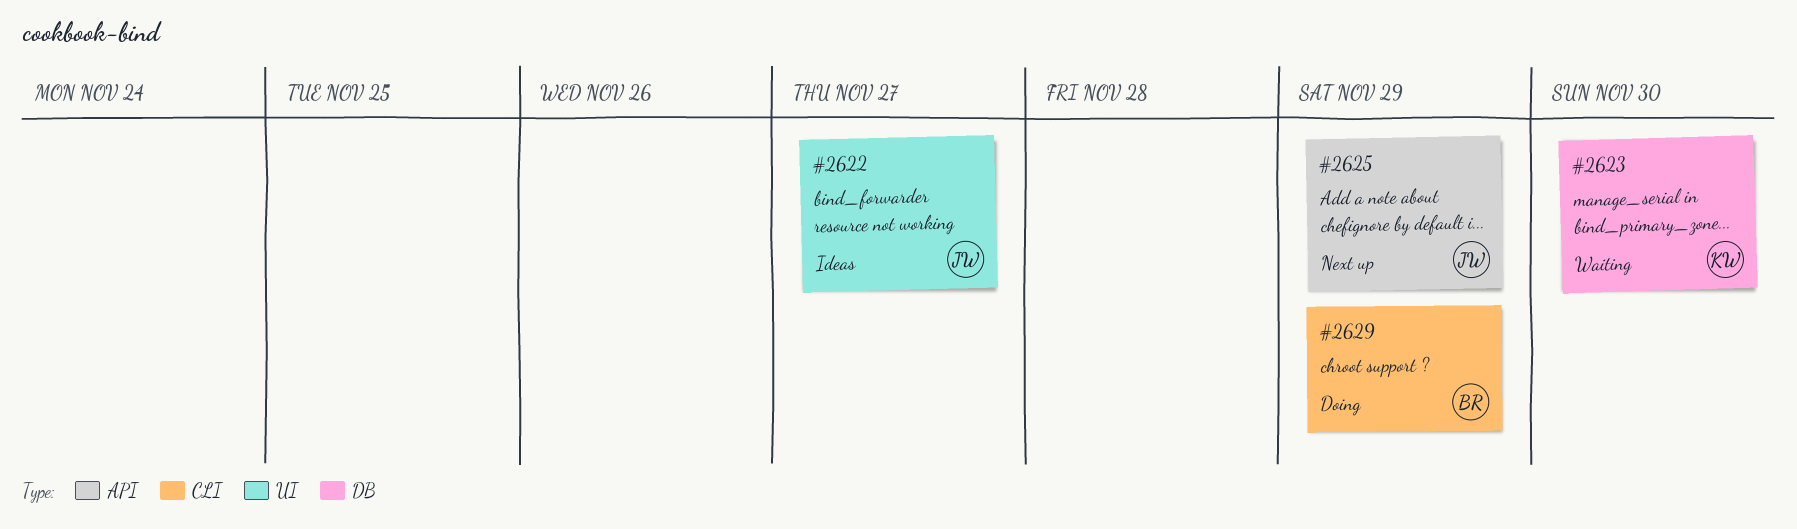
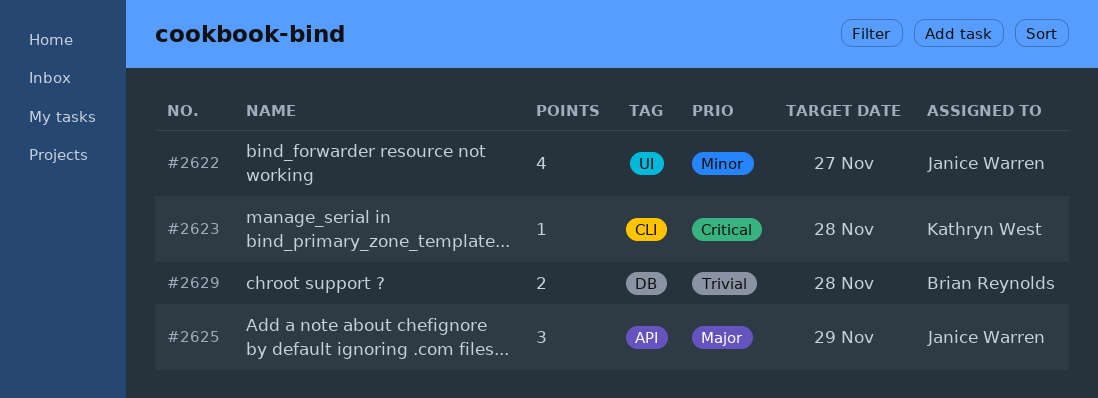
#2623, label: DB -> CLI
#2623, due: Nov 30 -> Nov 28
#2629, label: CLI -> DB
#2629, due: Nov 29 -> Nov 28

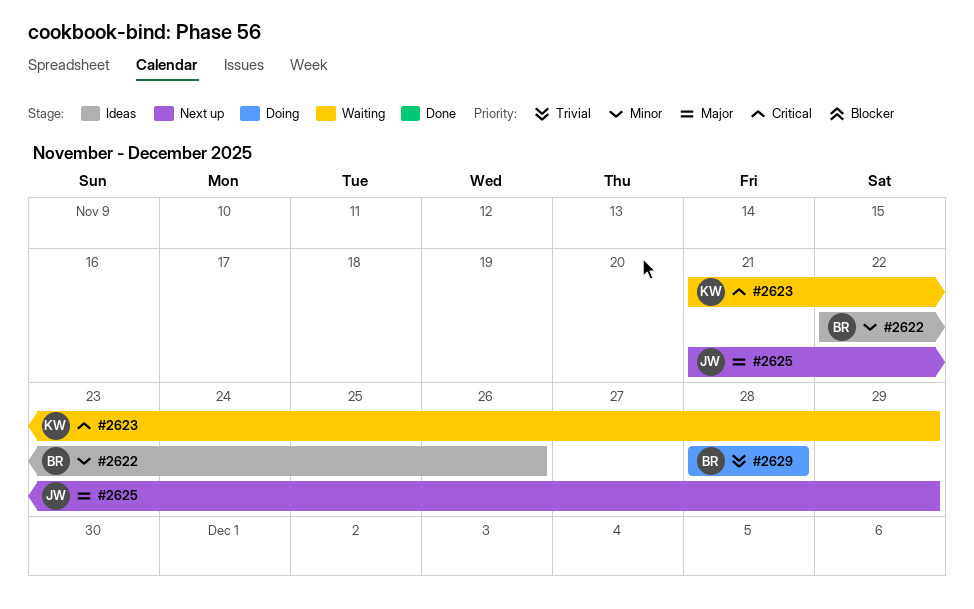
#2622, owner: Janice Warren -> Brian Reynolds
#2622, due: Nov 27 -> Nov 26
#2623, due: Nov 28 -> Nov 29

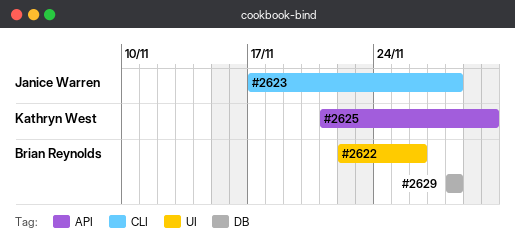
#2623, owner: Kathryn West -> Janice Warren
#2623, start: Nov 21 -> Nov 17
#2623, due: Nov 29 -> Nov 28
#2625, owner: Janice Warren -> Kathryn West
#2625, due: Nov 29 -> Nov 30

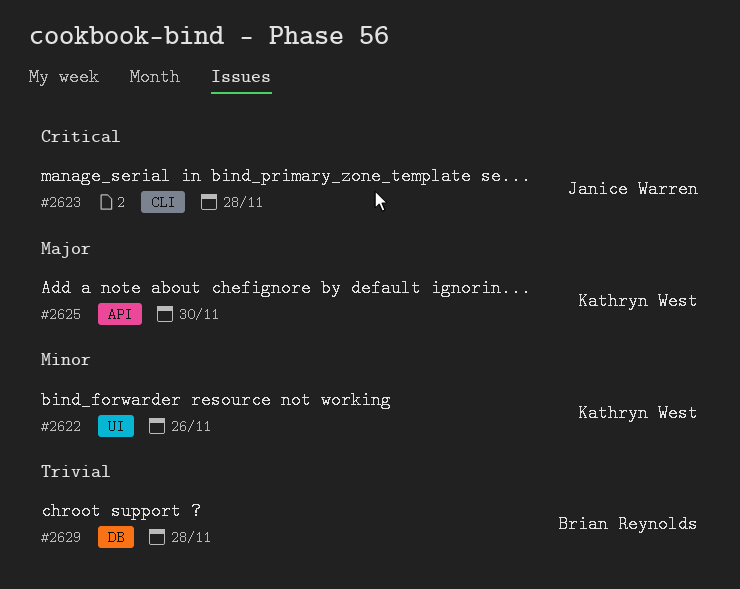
#2622, owner: Brian Reynolds -> Kathryn West

